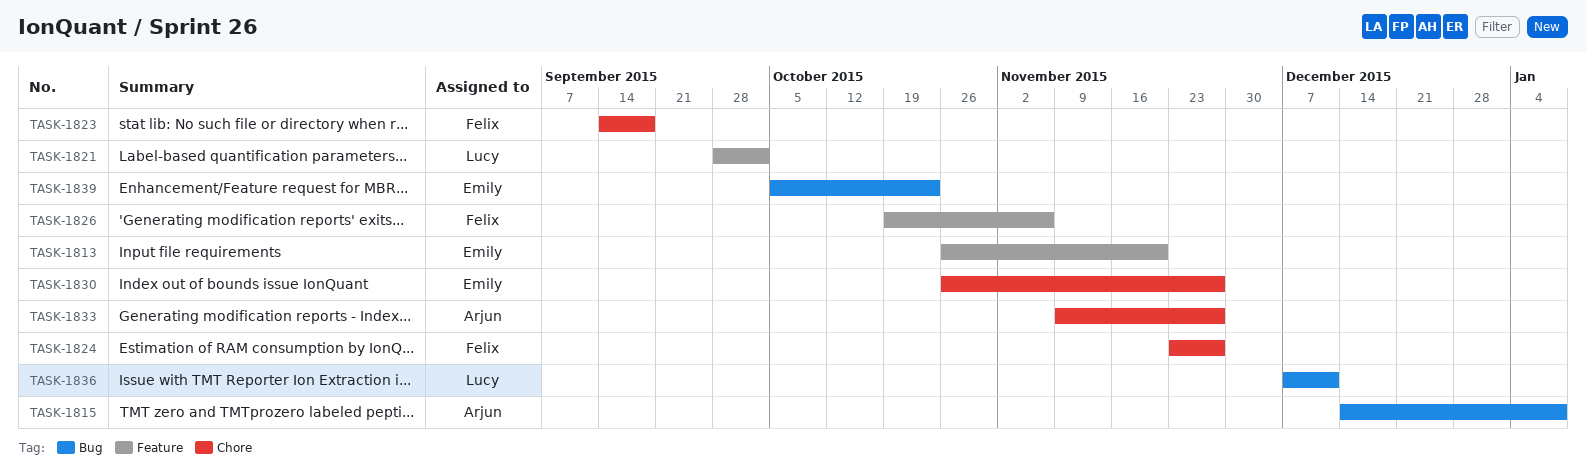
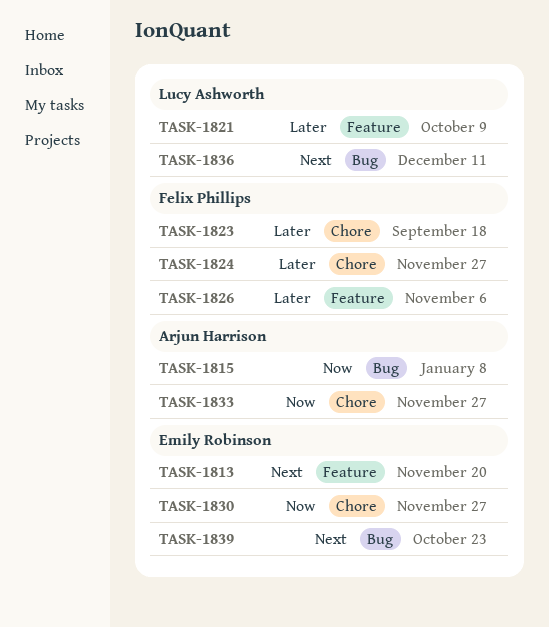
TASK-1821, due: Oct 2 -> Oct 9

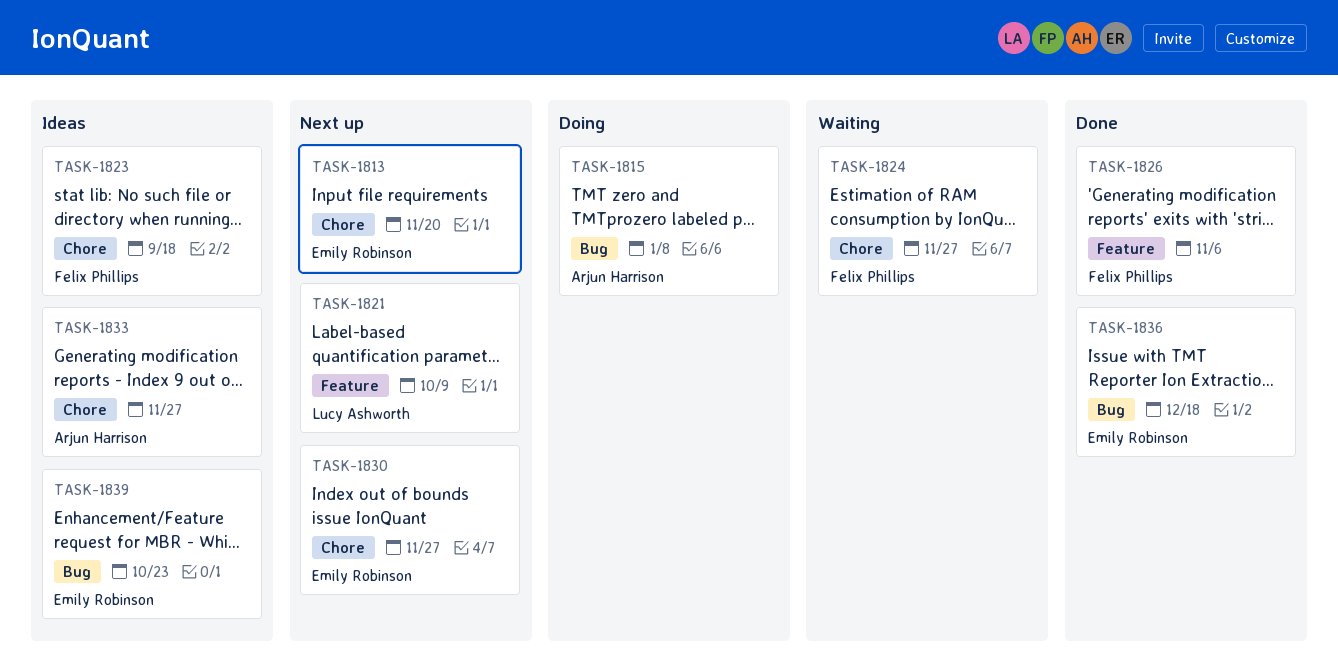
TASK-1813, label: Feature -> Chore
TASK-1836, owner: Lucy Ashworth -> Emily Robinson
TASK-1836, due: Dec 11 -> Dec 18

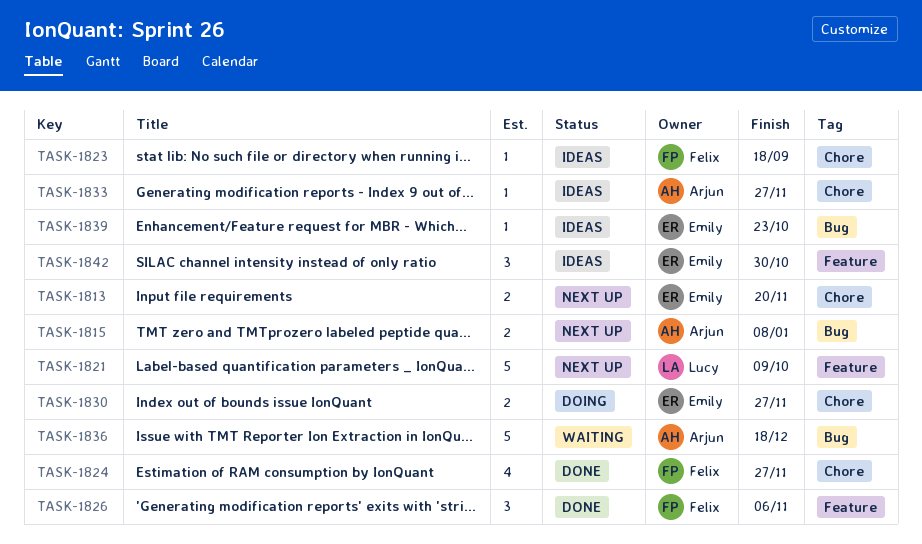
TASK-1815, status: Doing -> Next up
TASK-1824, status: Waiting -> Done
TASK-1830, status: Next up -> Doing
TASK-1836, status: Done -> Waiting
TASK-1836, owner: Emily Robinson -> Arjun Harrison
TASK-1842: none -> present

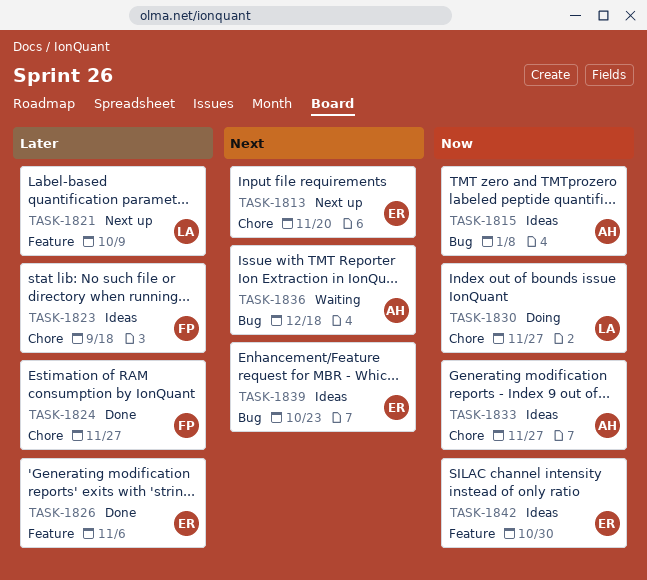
TASK-1815, status: Next up -> Ideas
TASK-1826, owner: Felix -> Emily
TASK-1830, owner: Emily -> Lucy

